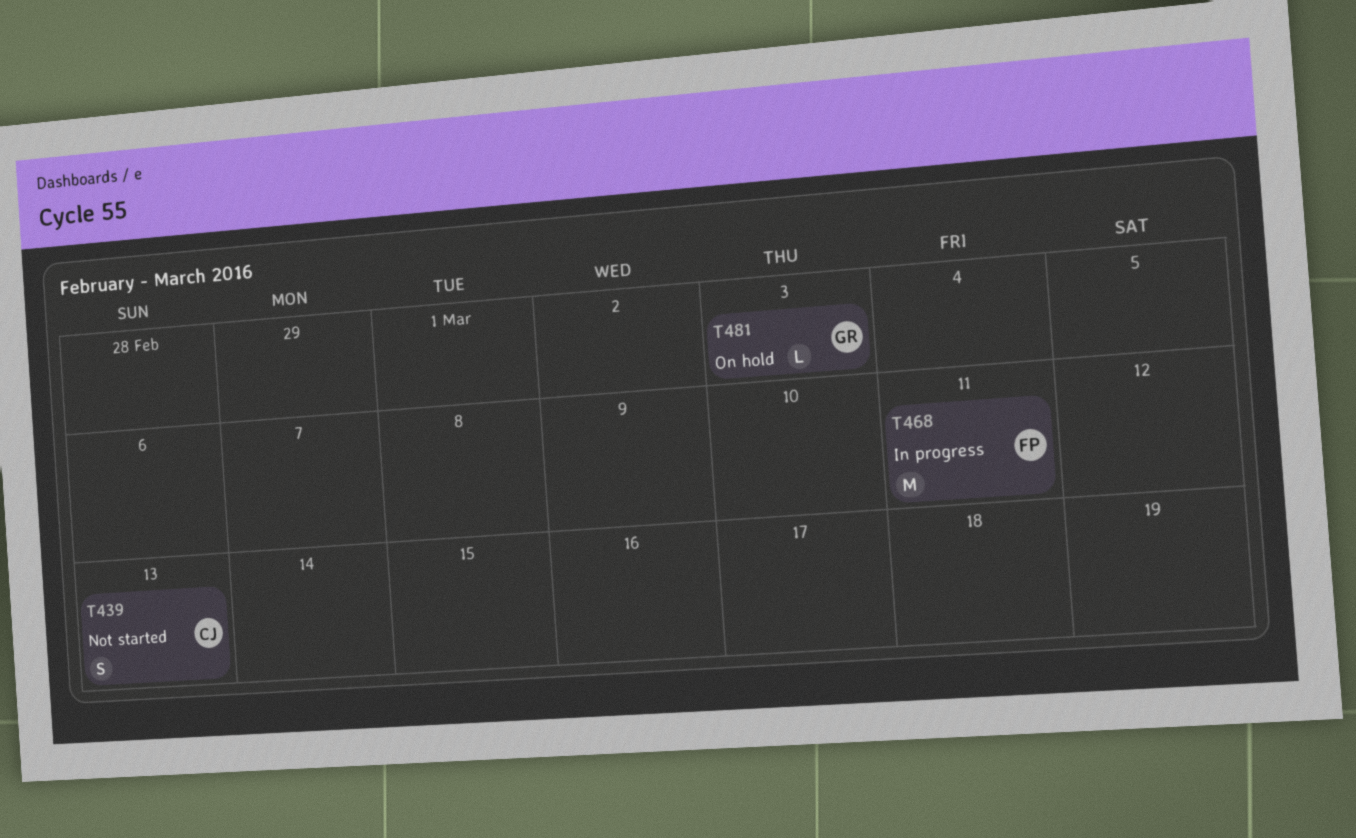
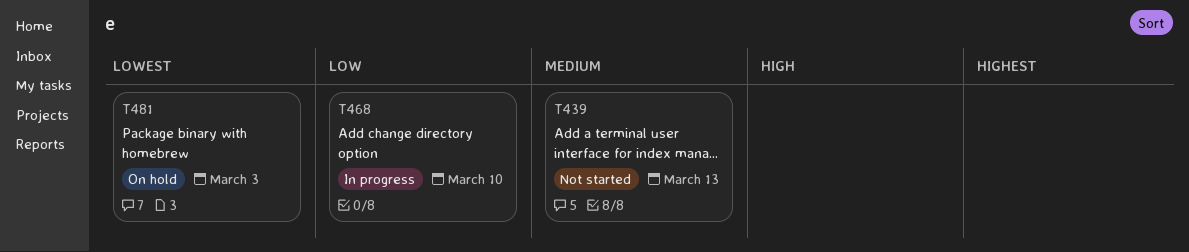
T468, due: Mar 11 -> Mar 10

